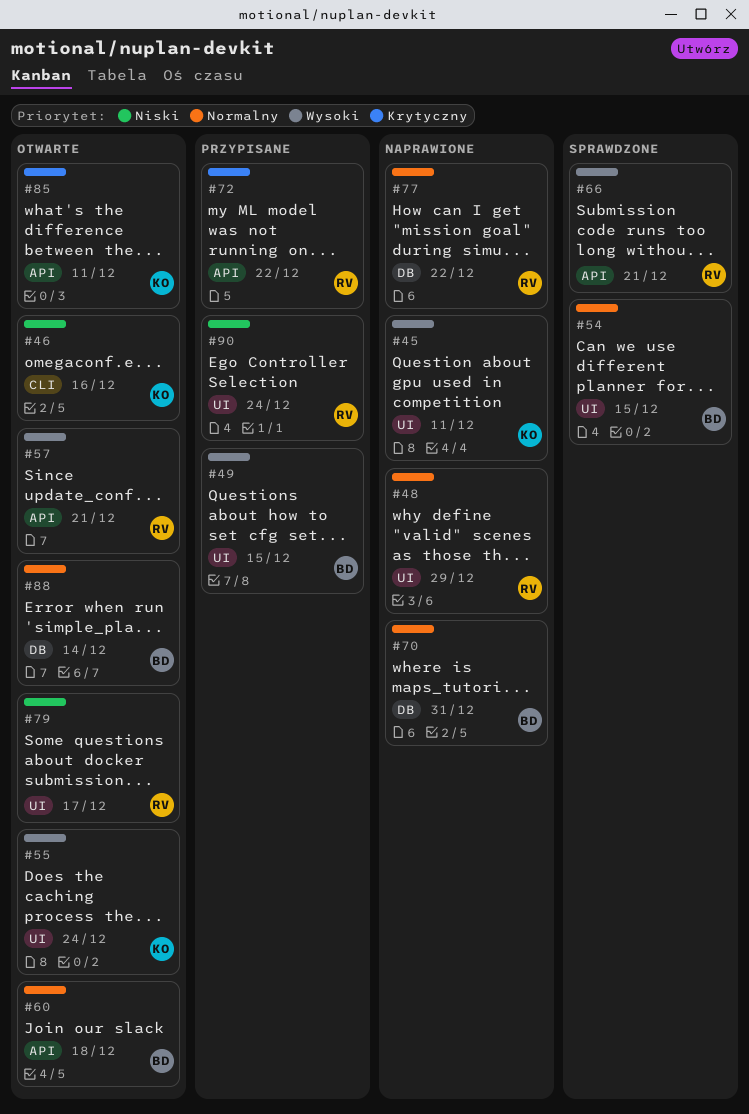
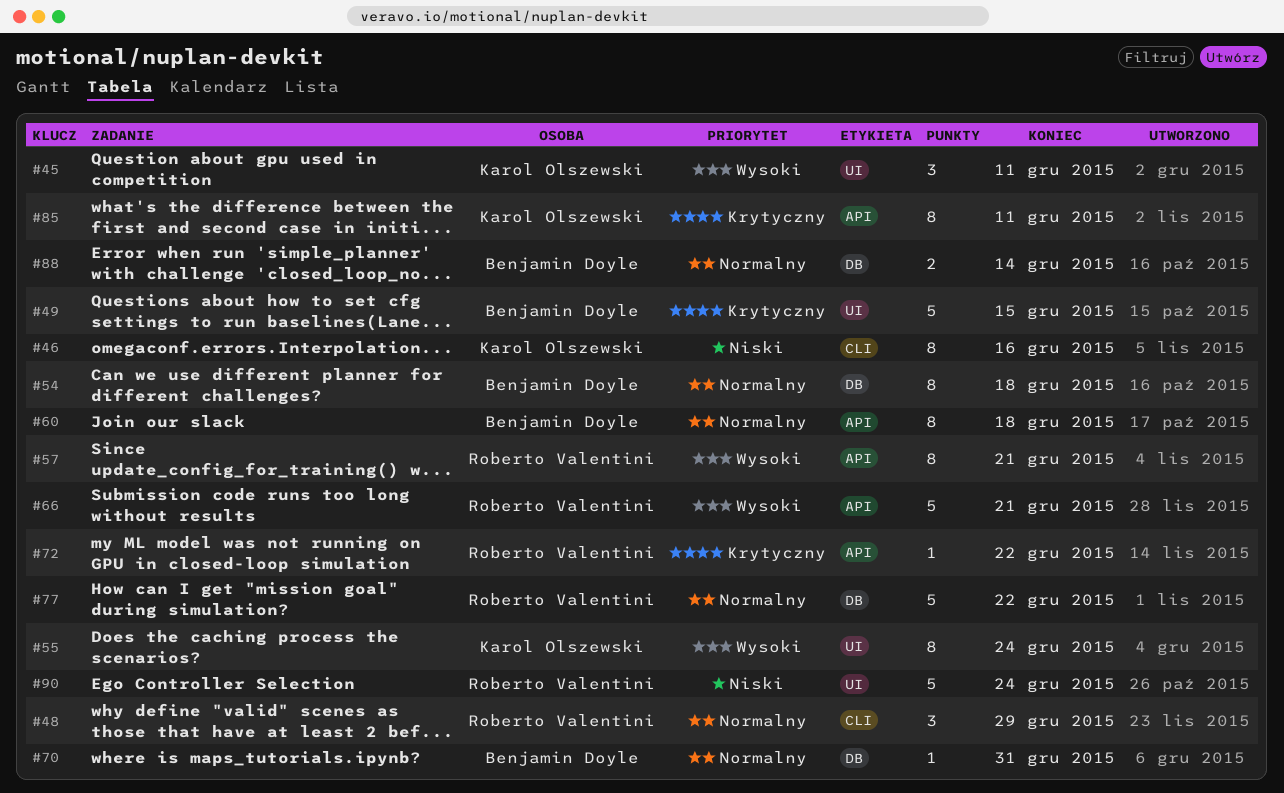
#48, label: UI -> CLI
#49, priority: Wysoki -> Krytyczny
#54, label: UI -> DB
#54, due: Dec 15 -> Dec 18
#79: present -> none

